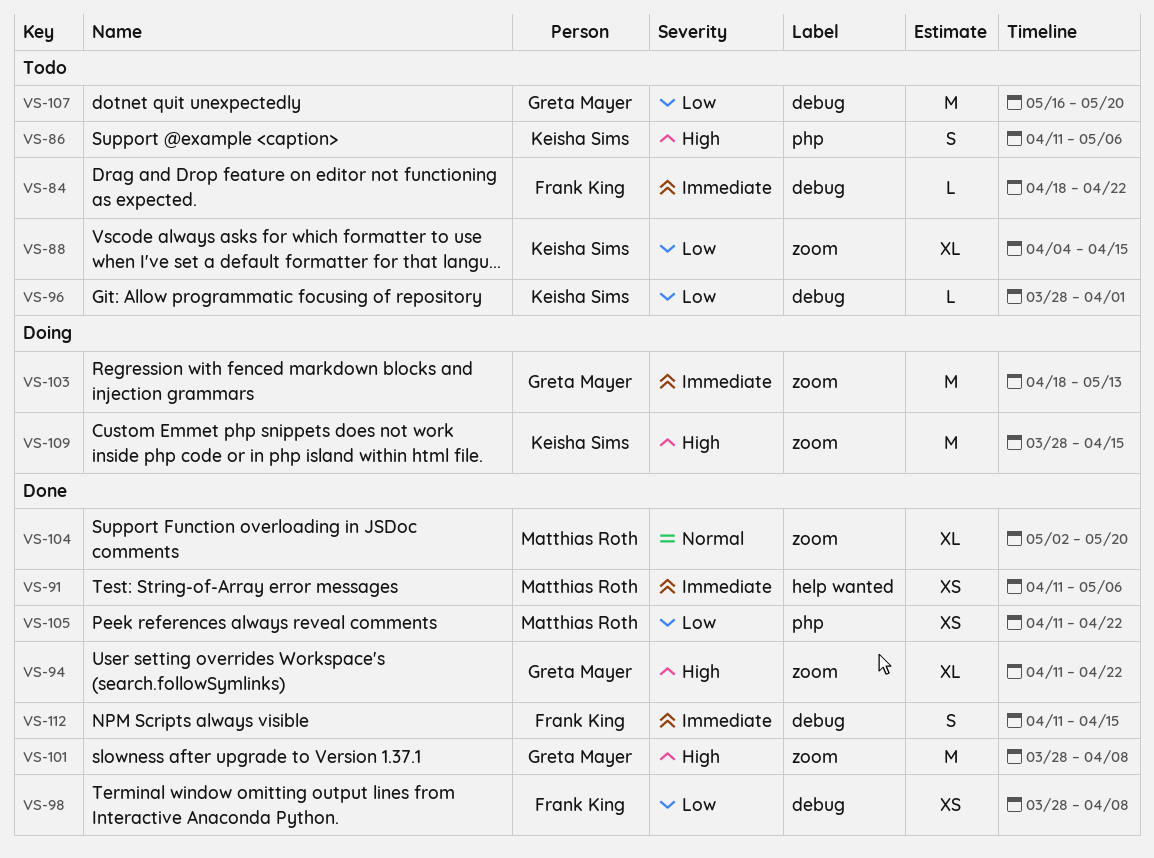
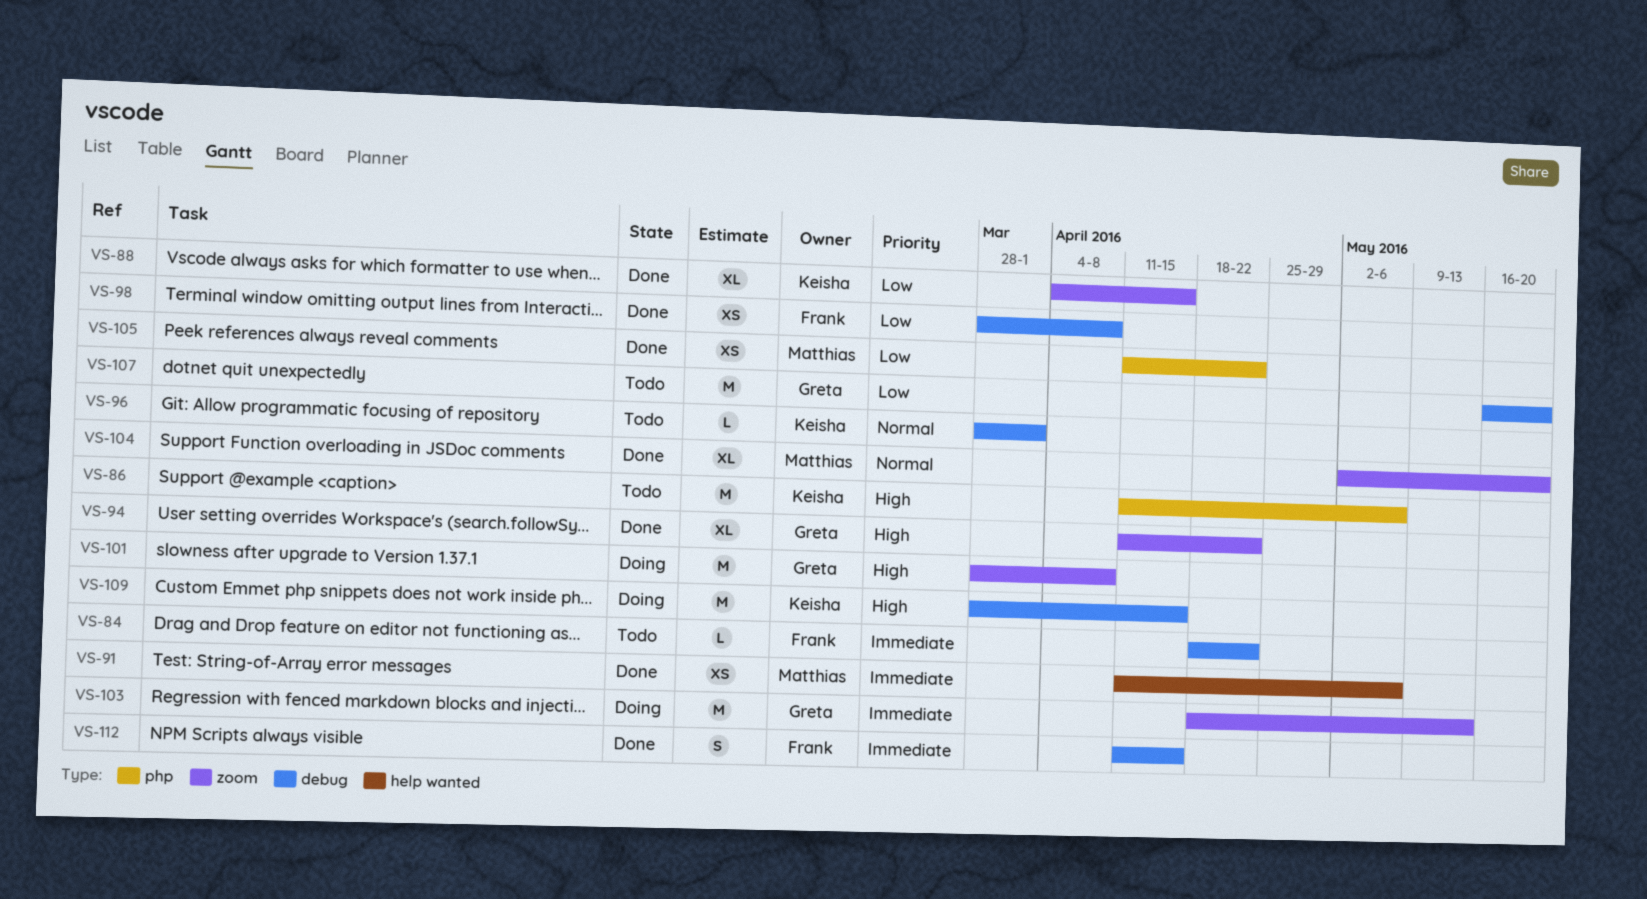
VS-86, estimate: S -> M
VS-88, status: Todo -> Done
VS-96, priority: Low -> Normal
VS-101, status: Done -> Doing
VS-109, label: zoom -> debug

